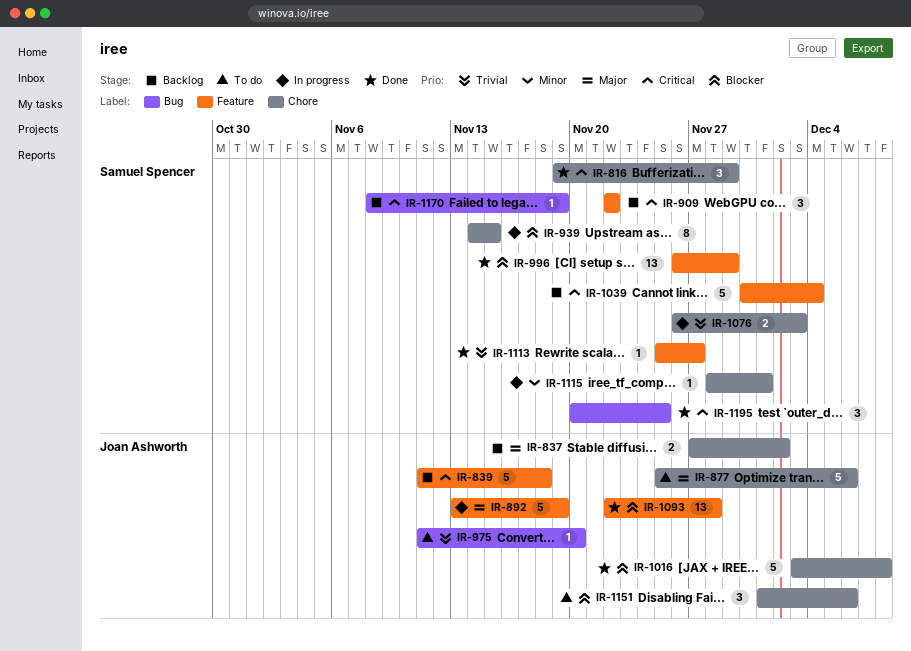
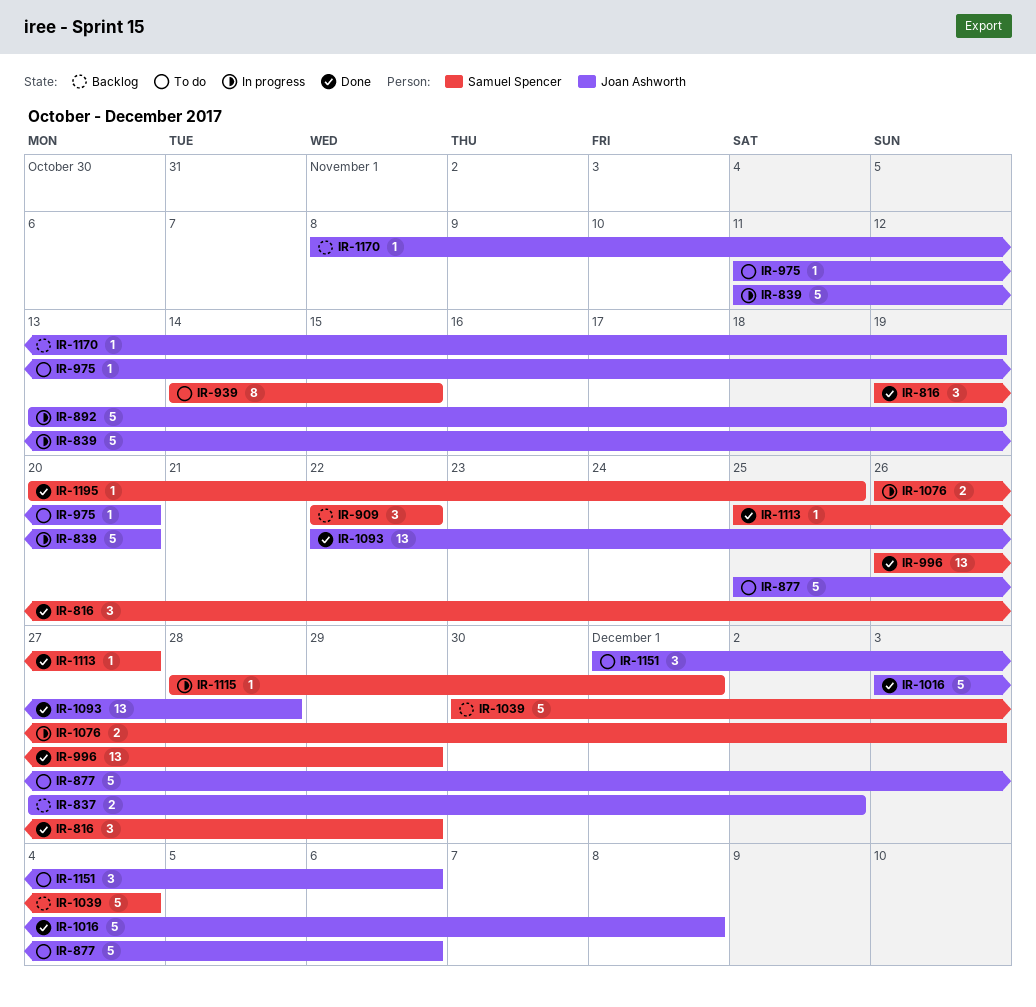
IR-839, status: Backlog -> In progress
IR-839, due: Nov 18 -> Nov 20
IR-939, status: In progress -> To do
IR-1170, owner: Samuel Spencer -> Joan Ashworth
IR-1195, estimate: 3 -> 1

